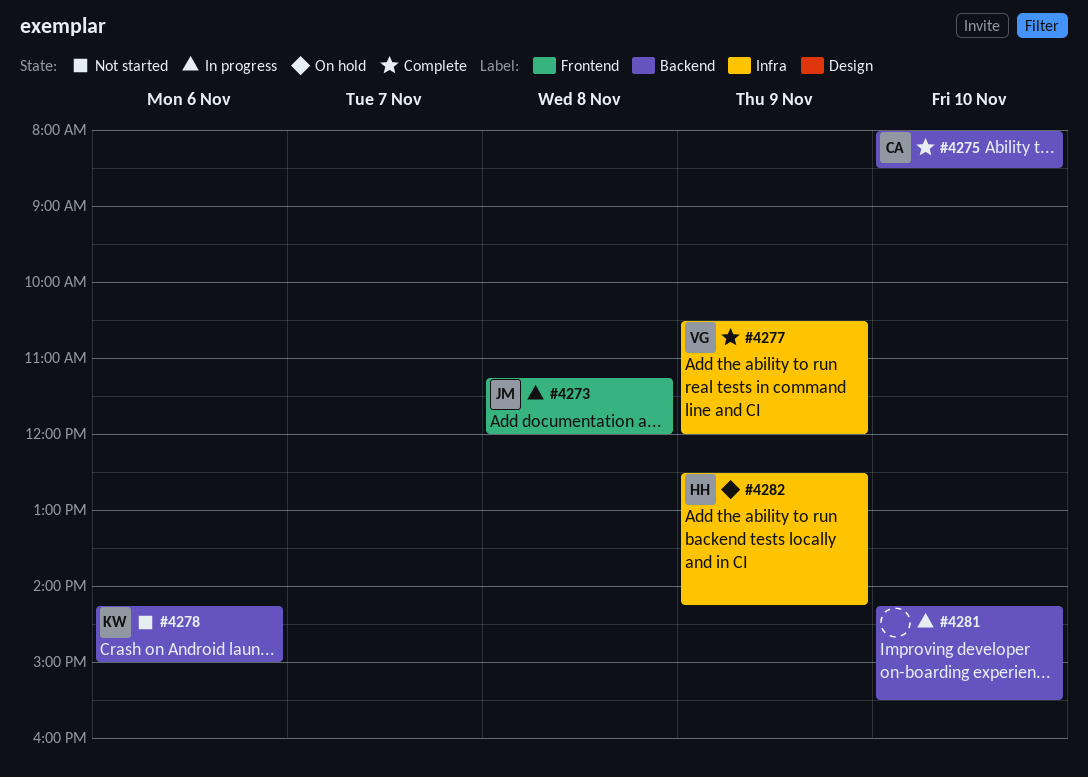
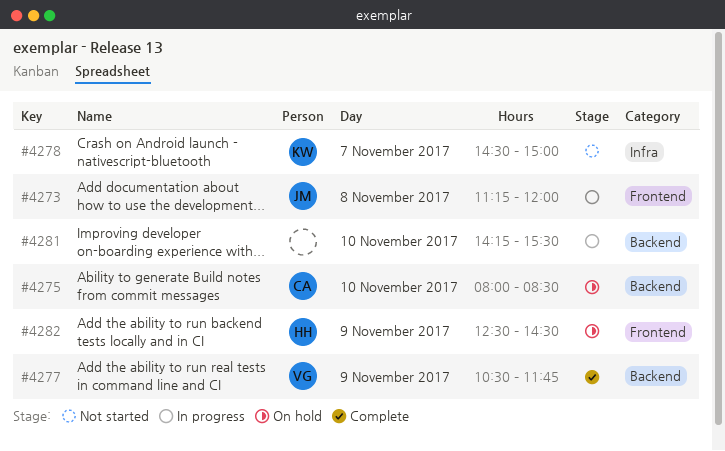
#4275, status: Complete -> On hold
#4277, label: Infra -> Backend
#4277, ends: 12:00 -> 11:45
#4278, label: Backend -> Infra
#4278, day: Nov 6 -> Nov 7
#4278, begins: 14:15 -> 14:30
#4282, label: Infra -> Frontend
#4282, ends: 14:15 -> 14:30

